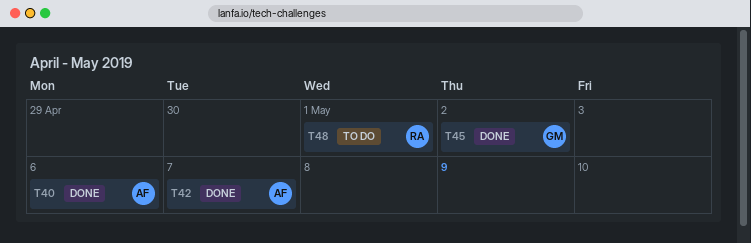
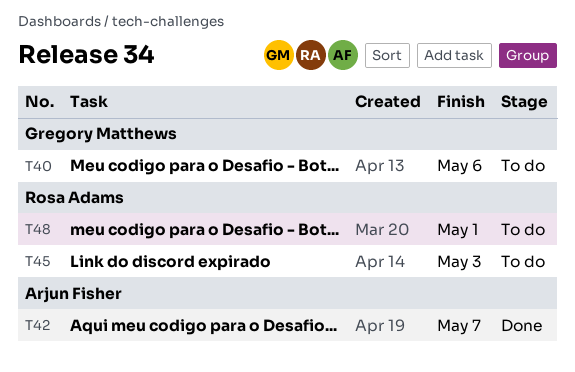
T40, status: Done -> To do
T40, owner: Arjun Fisher -> Gregory Matthews
T45, status: Done -> To do
T45, owner: Gregory Matthews -> Rosa Adams
T45, due: May 2 -> May 3

